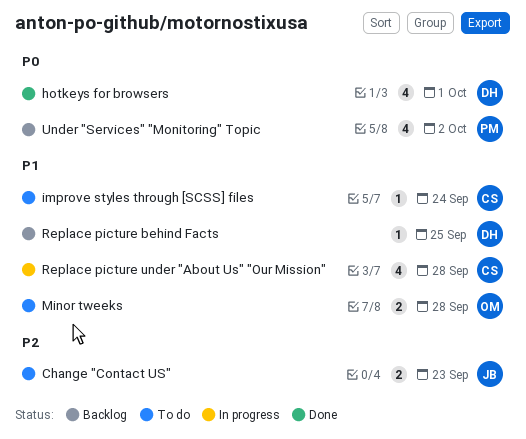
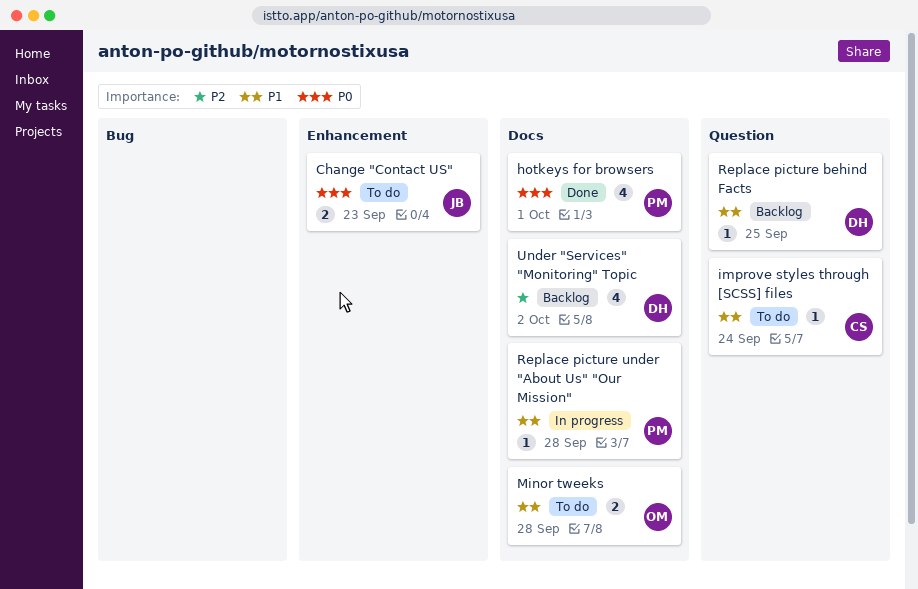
Change "Contact US", priority: P2 -> P0
hotkeys for browsers, owner: DH -> PM
Replace picture under "About Us" "Our Mission", owner: CS -> PM
Replace picture under "About Us" "Our Mission", estimate: 4 -> 1
Under "Services" "Monitoring" Topic, owner: PM -> DH
Under "Services" "Monitoring" Topic, priority: P0 -> P2

